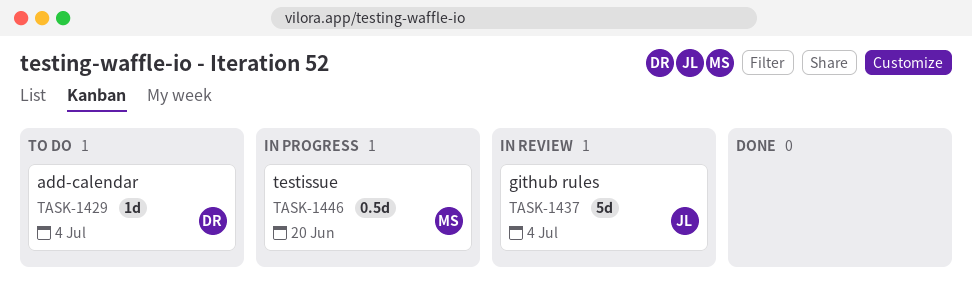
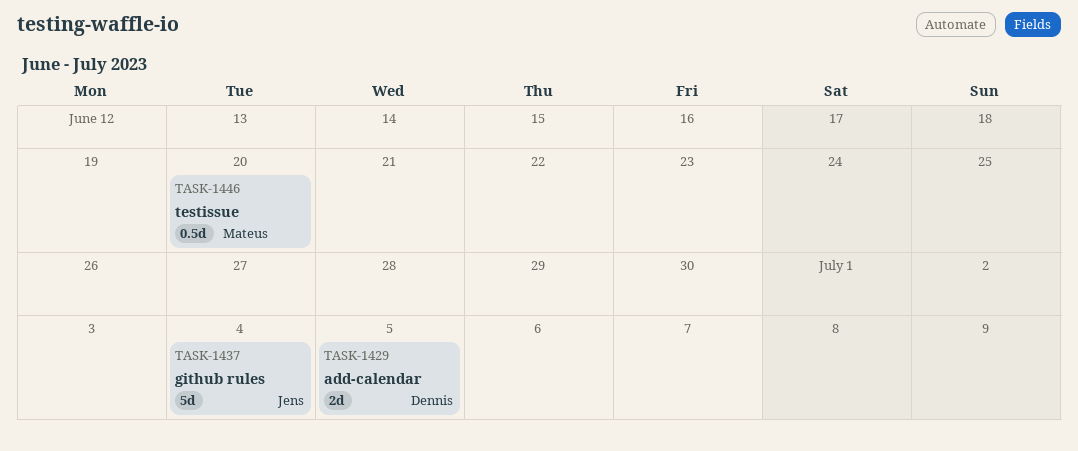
TASK-1429, estimate: 1d -> 2d
TASK-1429, due: Jul 4 -> Jul 5

